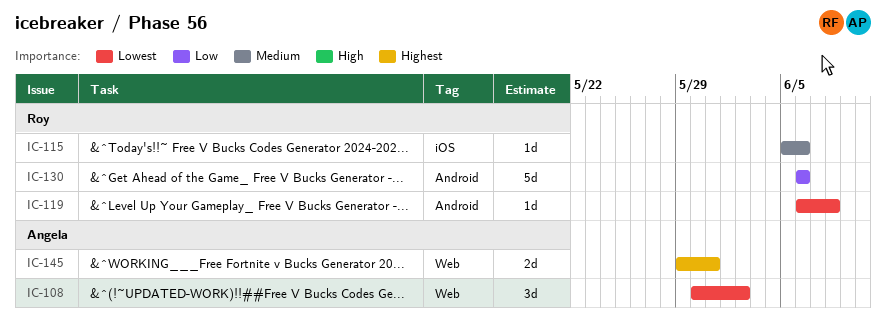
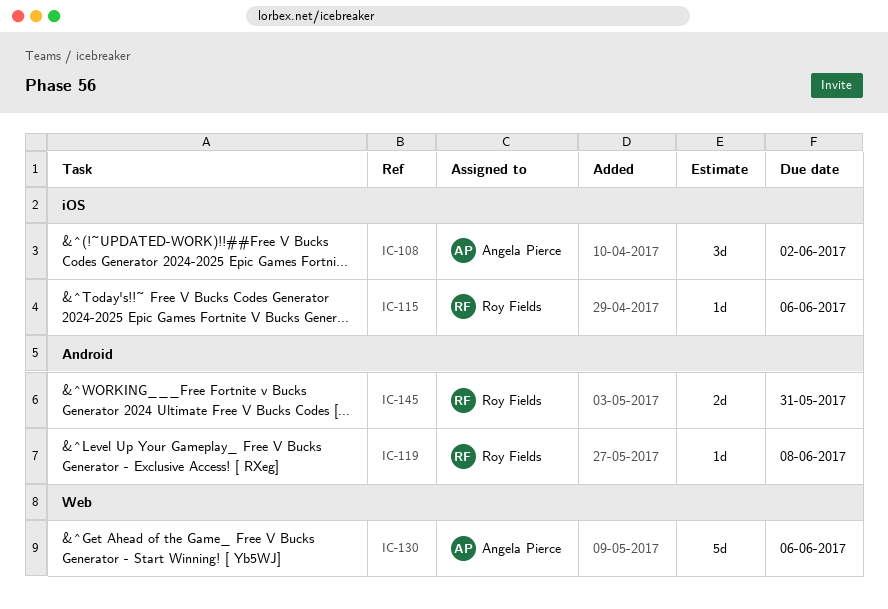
IC-108, label: Web -> iOS
IC-130, owner: Roy Fields -> Angela Pierce
IC-130, label: Android -> Web
IC-145, owner: Angela Pierce -> Roy Fields
IC-145, label: Web -> Android

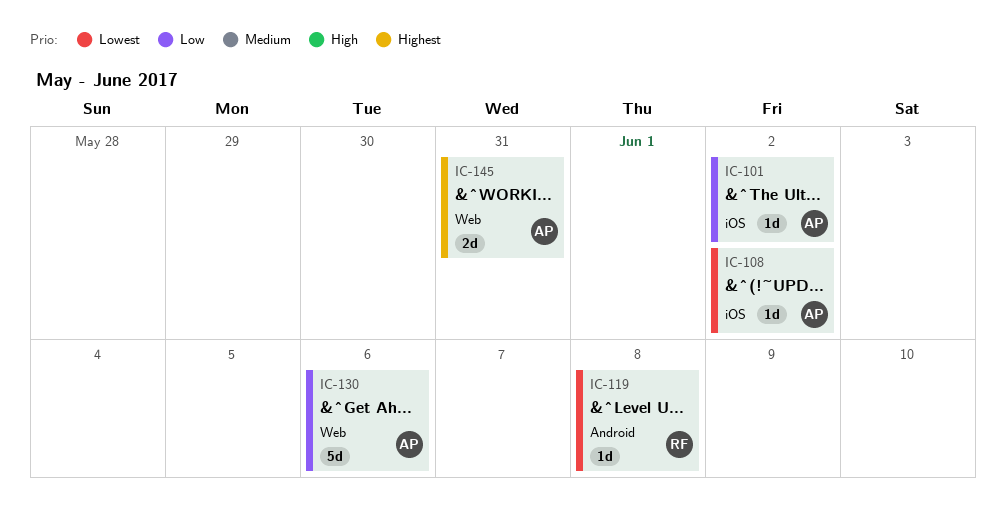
IC-101: none -> present
IC-108, estimate: 3d -> 1d
IC-115: present -> none
IC-145, owner: Roy Fields -> Angela Pierce
IC-145, label: Android -> Web

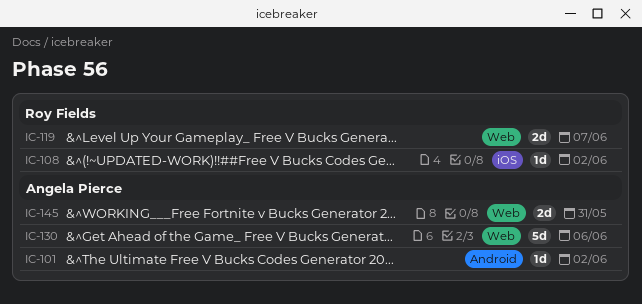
IC-101, label: iOS -> Android
IC-108, owner: Angela Pierce -> Roy Fields
IC-119, label: Android -> Web
IC-119, estimate: 1d -> 2d
IC-119, due: Jun 8 -> Jun 7

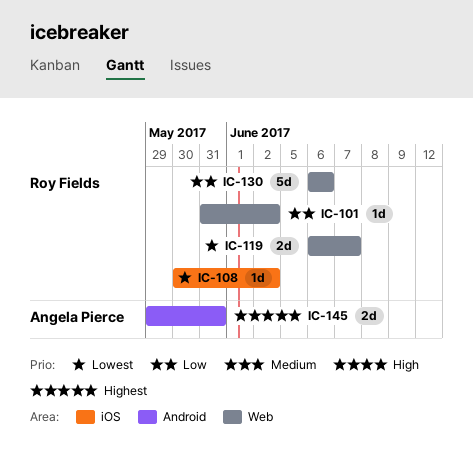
IC-101, owner: Angela Pierce -> Roy Fields
IC-101, label: Android -> Web
IC-130, owner: Angela Pierce -> Roy Fields
IC-145, label: Web -> Android

